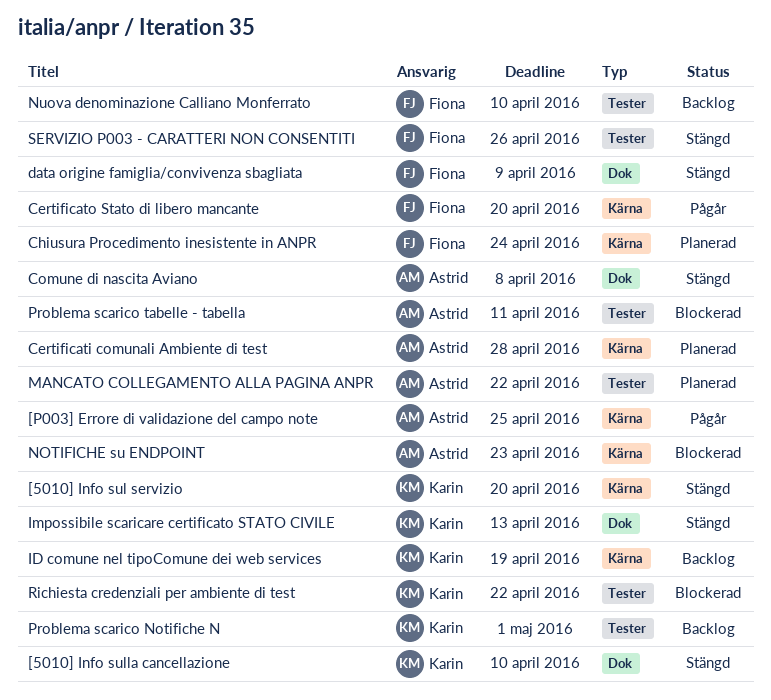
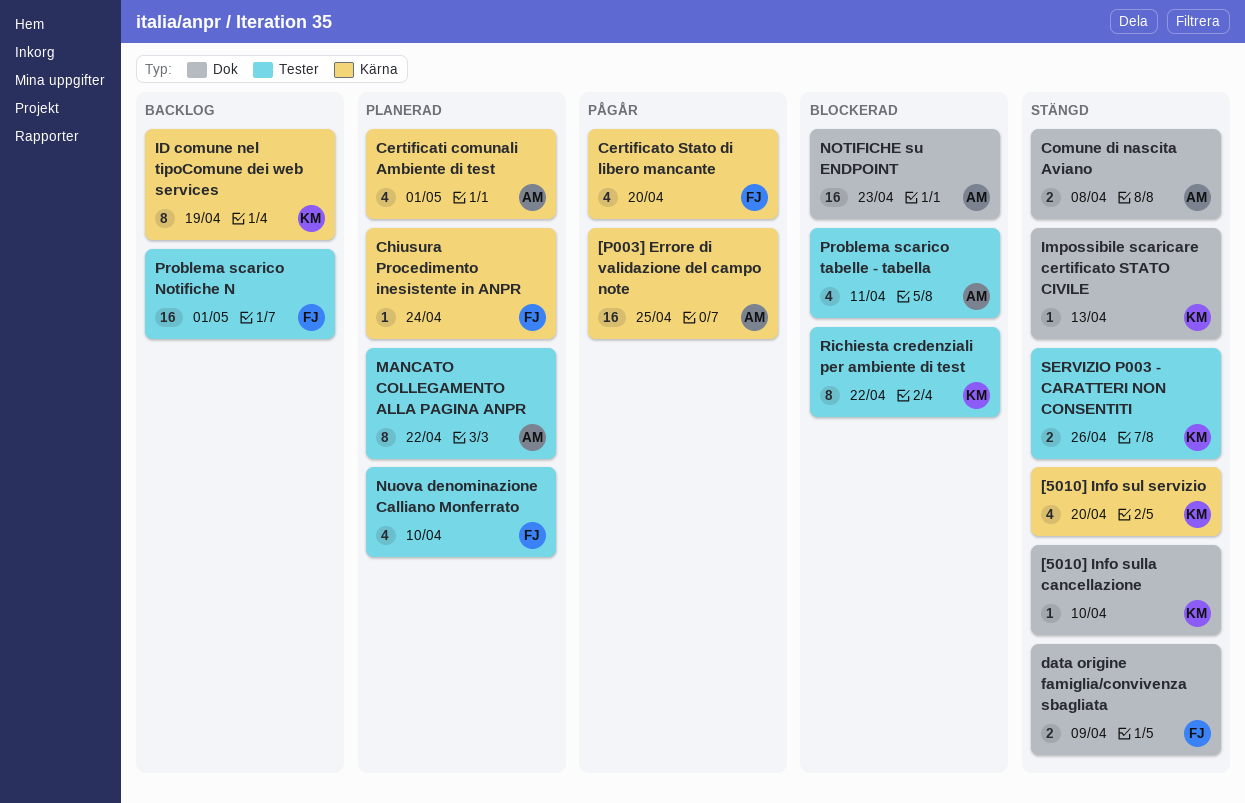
Certificati comunali Ambiente di test, due: Apr 28 -> May 1
NOTIFICHE su ENDPOINT, label: Kärna -> Dok
Nuova denominazione Calliano Monferrato, status: Backlog -> Planerad
Problema scarico Notifiche N, owner: Karin -> Fiona
SERVIZIO P003 - CARATTERI NON CONSENTITI, owner: Fiona -> Karin

